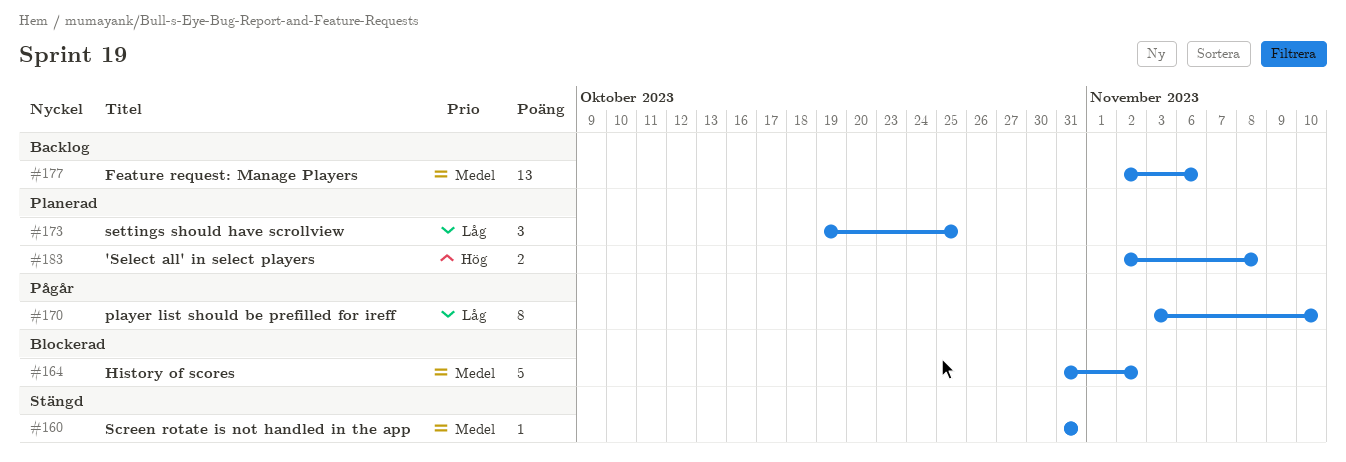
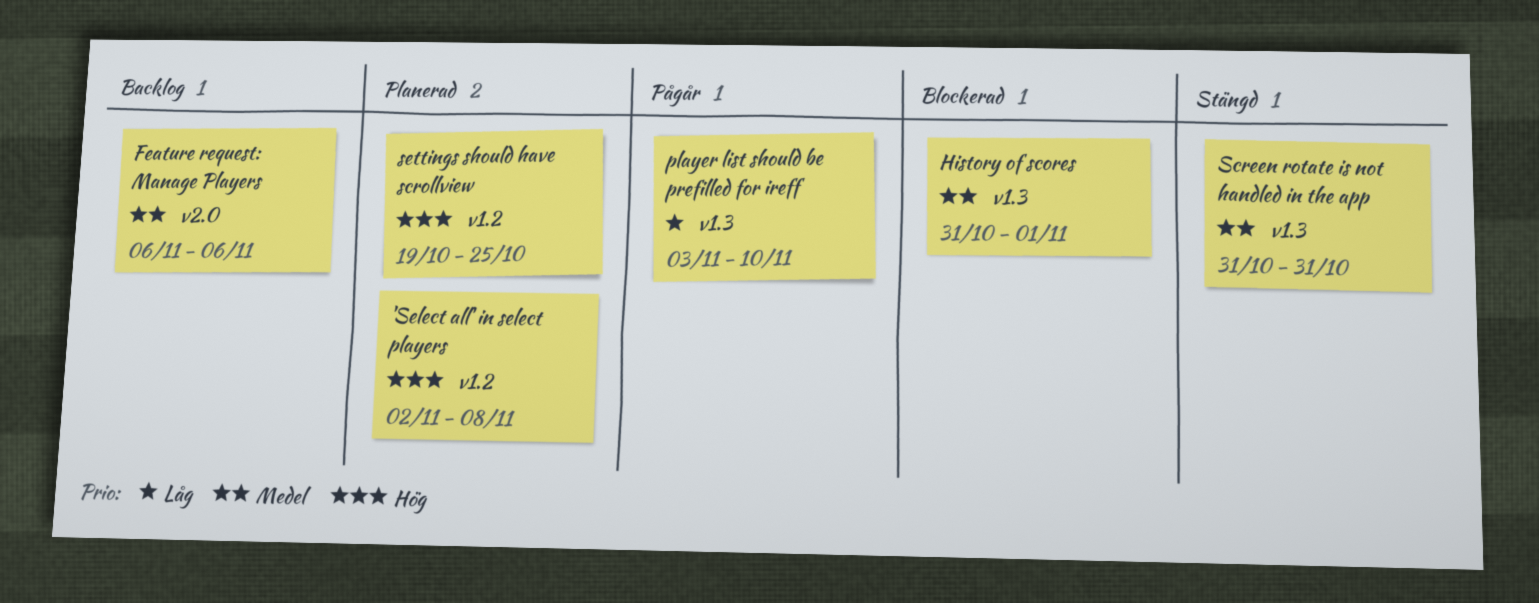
Feature request: Manage Players, start: Nov 2 -> Nov 6
History of scores, due: Nov 2 -> Nov 1
settings should have scrollview, priority: Låg -> Hög

